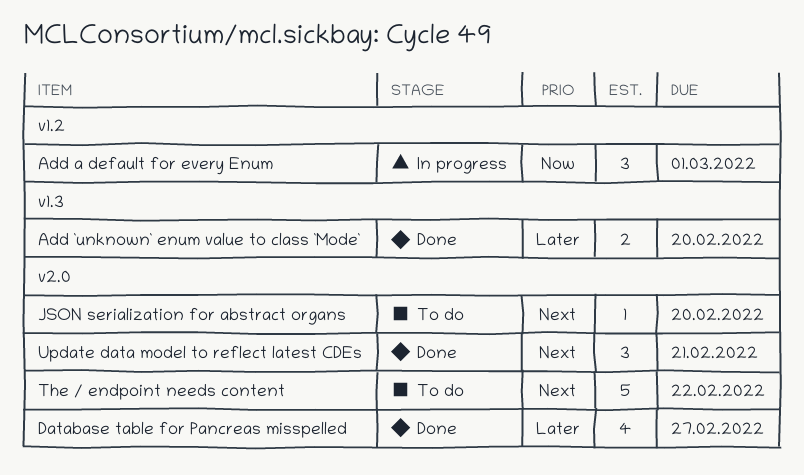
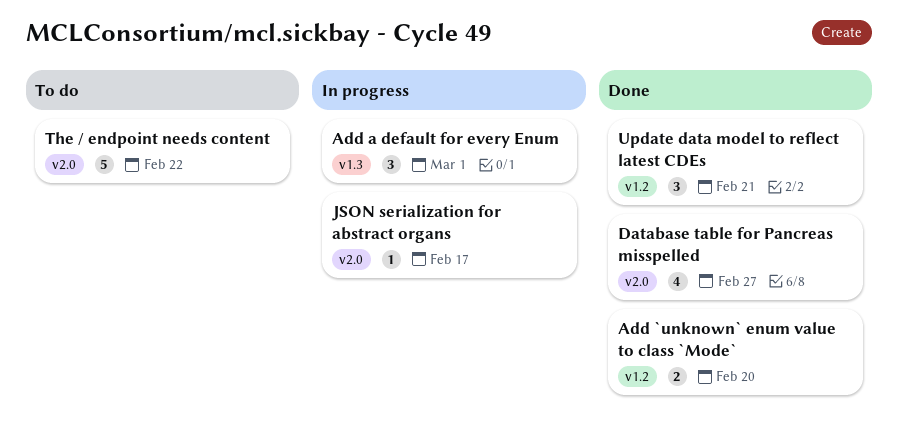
Add `unknown` enum value to class `Mode`, label: v1.3 -> v1.2
Add a default for every Enum, label: v1.2 -> v1.3
JSON serialization for abstract organs, status: To do -> In progress
JSON serialization for abstract organs, due: Feb 20 -> Feb 17
Update data model to reflect latest CDEs, label: v2.0 -> v1.2

